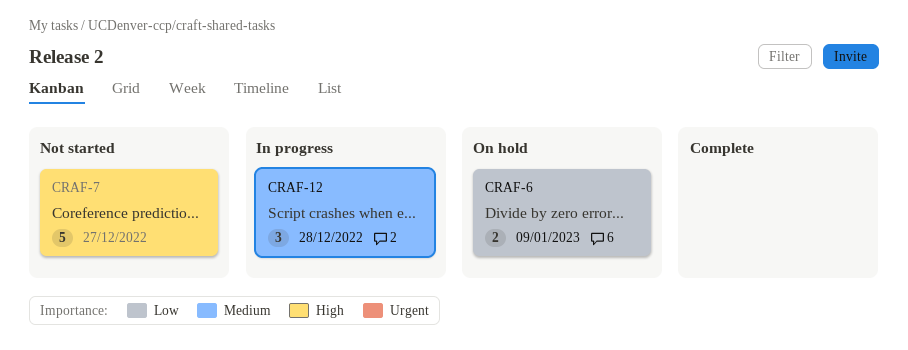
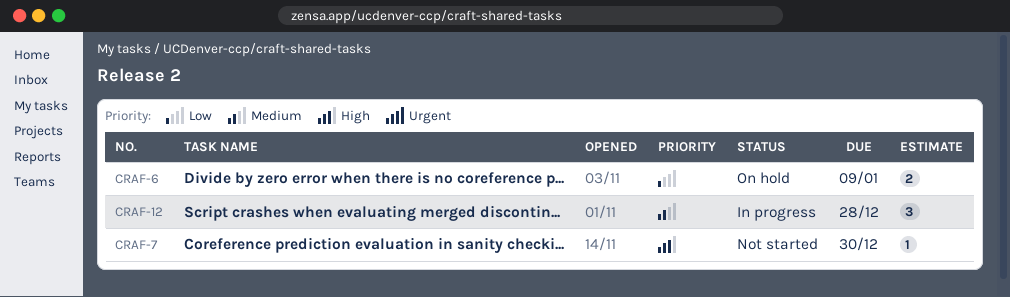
CRAF-7, estimate: 5 -> 1
CRAF-7, due: Dec 27 -> Dec 30

